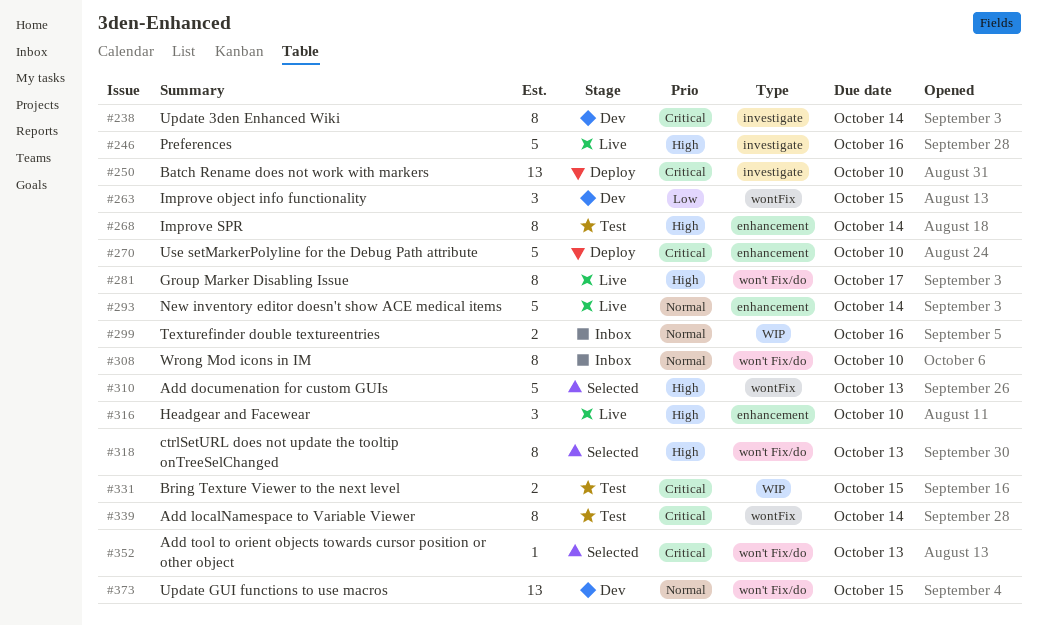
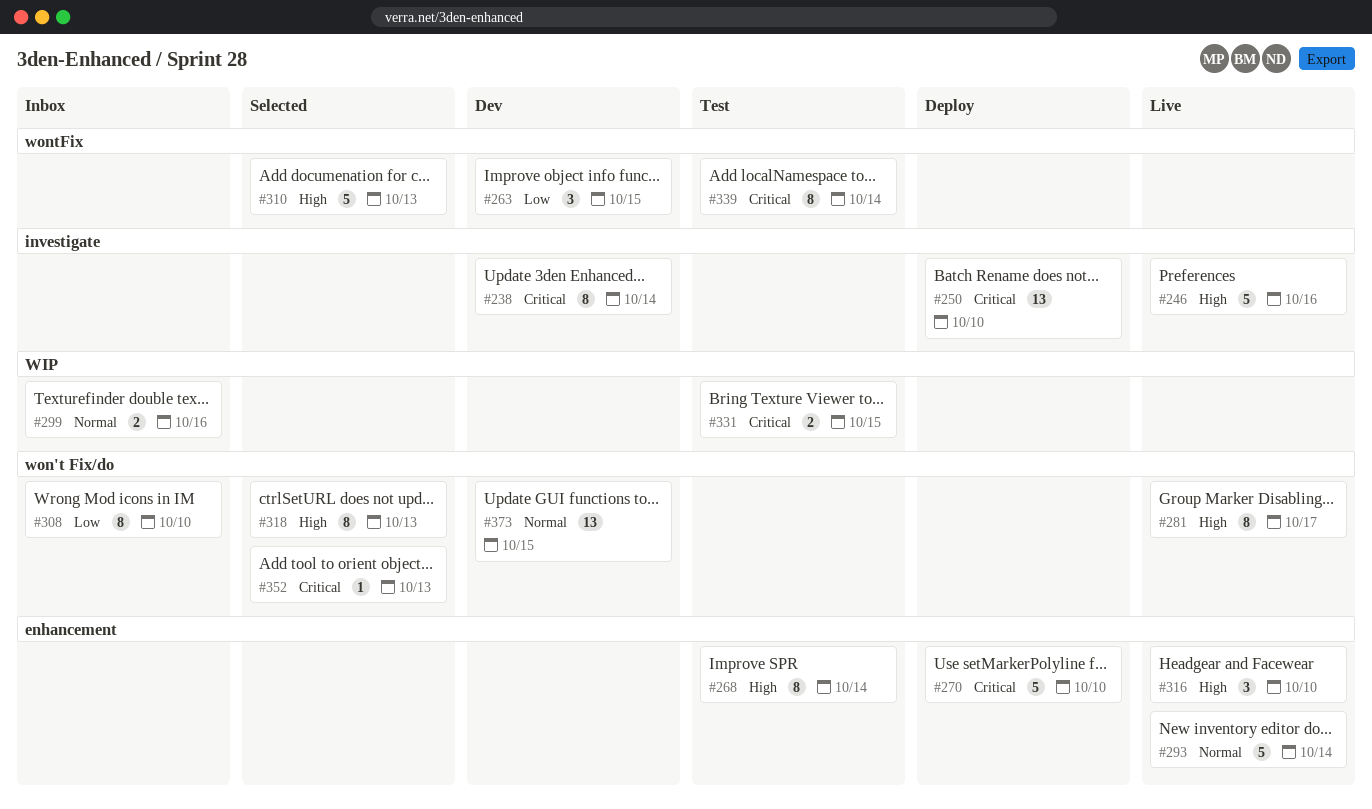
#308, priority: Normal -> Low

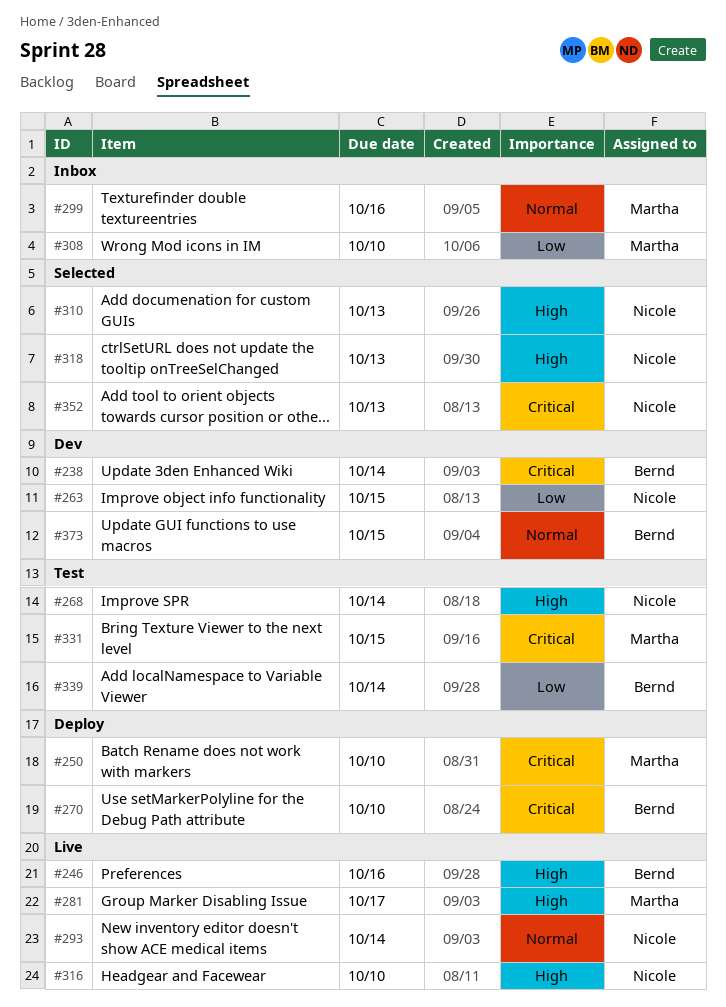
#339, priority: Critical -> Low

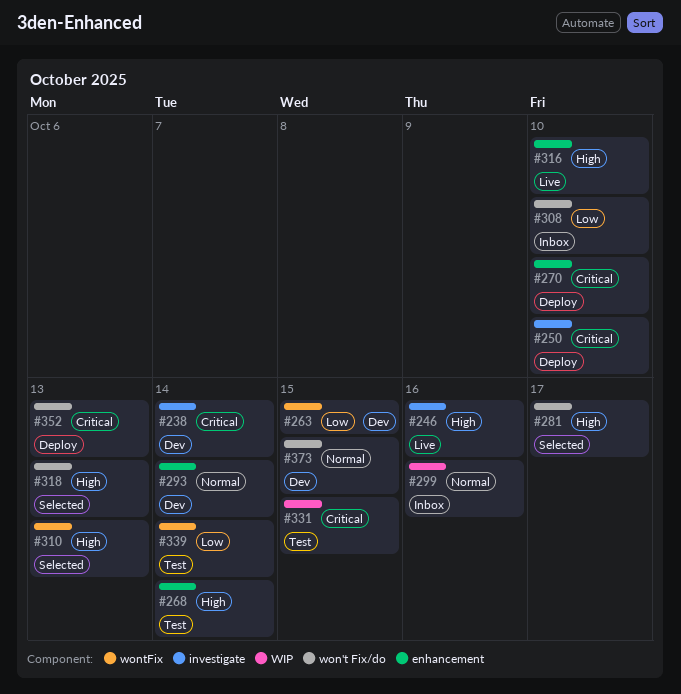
#281, status: Live -> Selected
#293, status: Live -> Dev
#352, status: Selected -> Deploy

